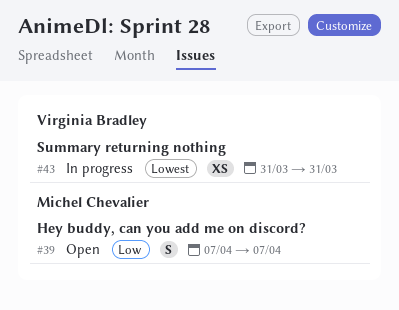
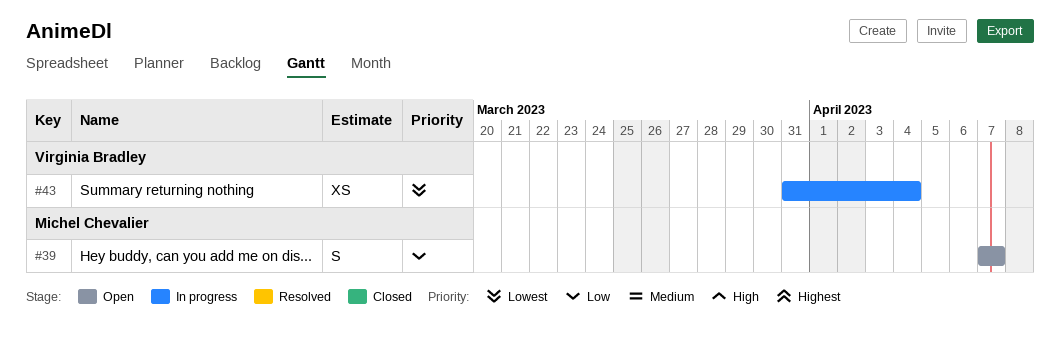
#43, due: Mar 31 -> Apr 4

